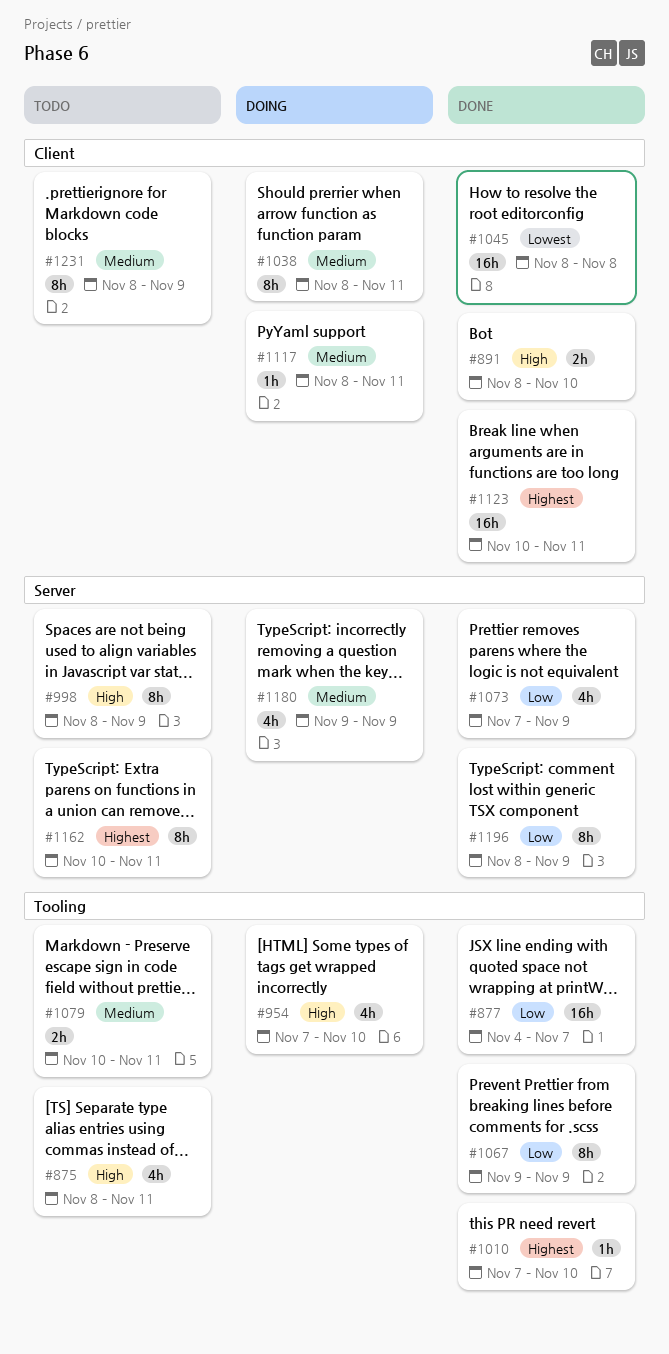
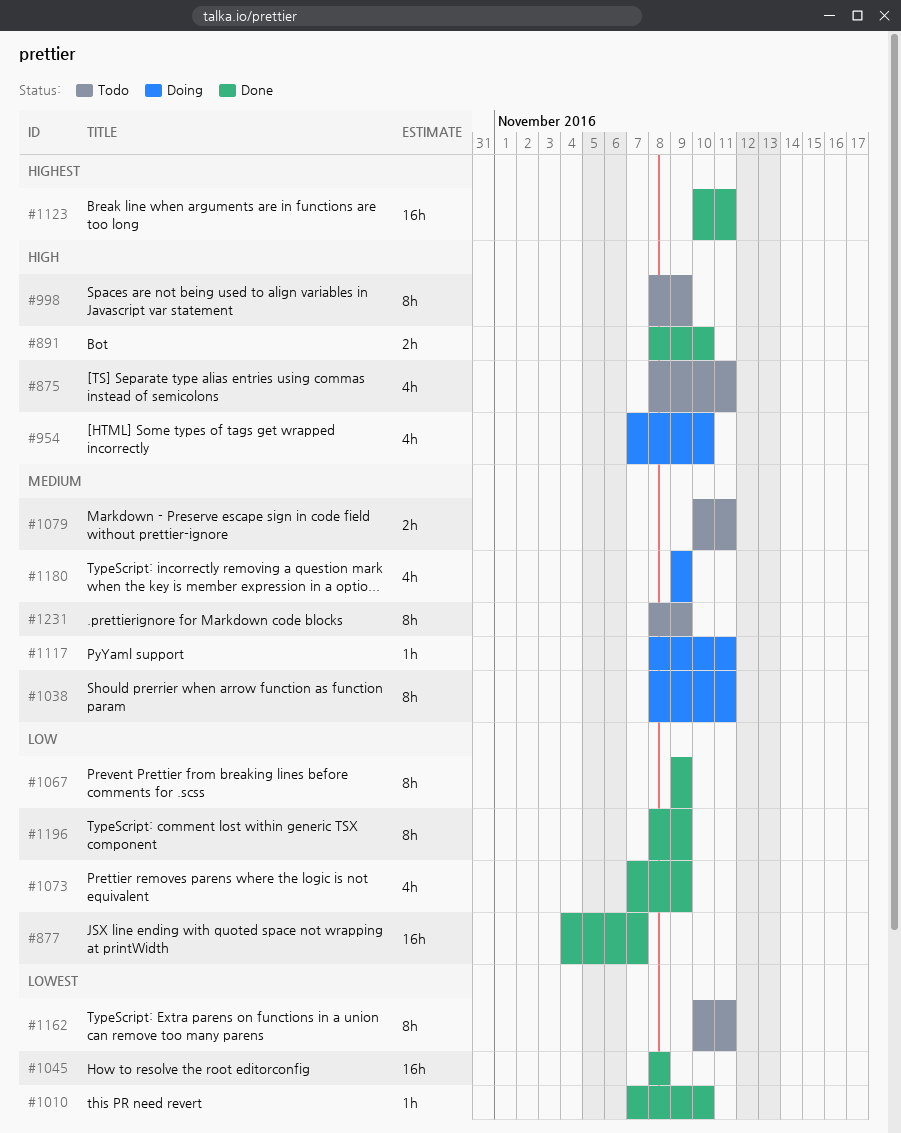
#1010, priority: Highest -> Lowest
#1162, priority: Highest -> Lowest

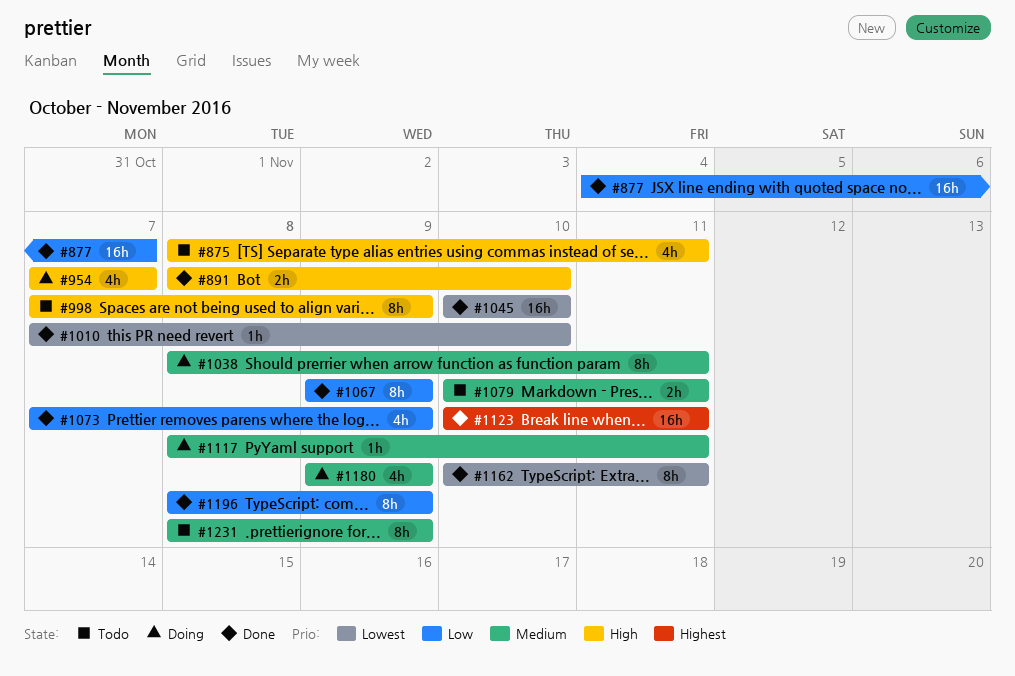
#954, due: Nov 10 -> Nov 7
#998, start: Nov 8 -> Nov 7
#1045, start: Nov 8 -> Nov 10
#1045, due: Nov 8 -> Nov 10
#1162, status: Todo -> Done

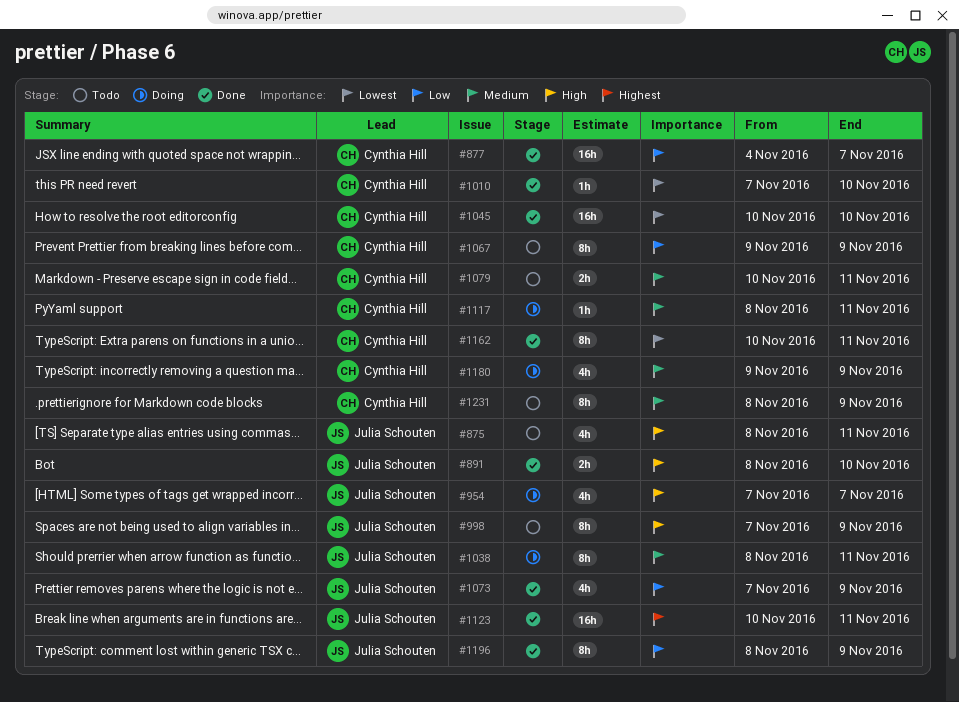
#1067, status: Done -> Todo

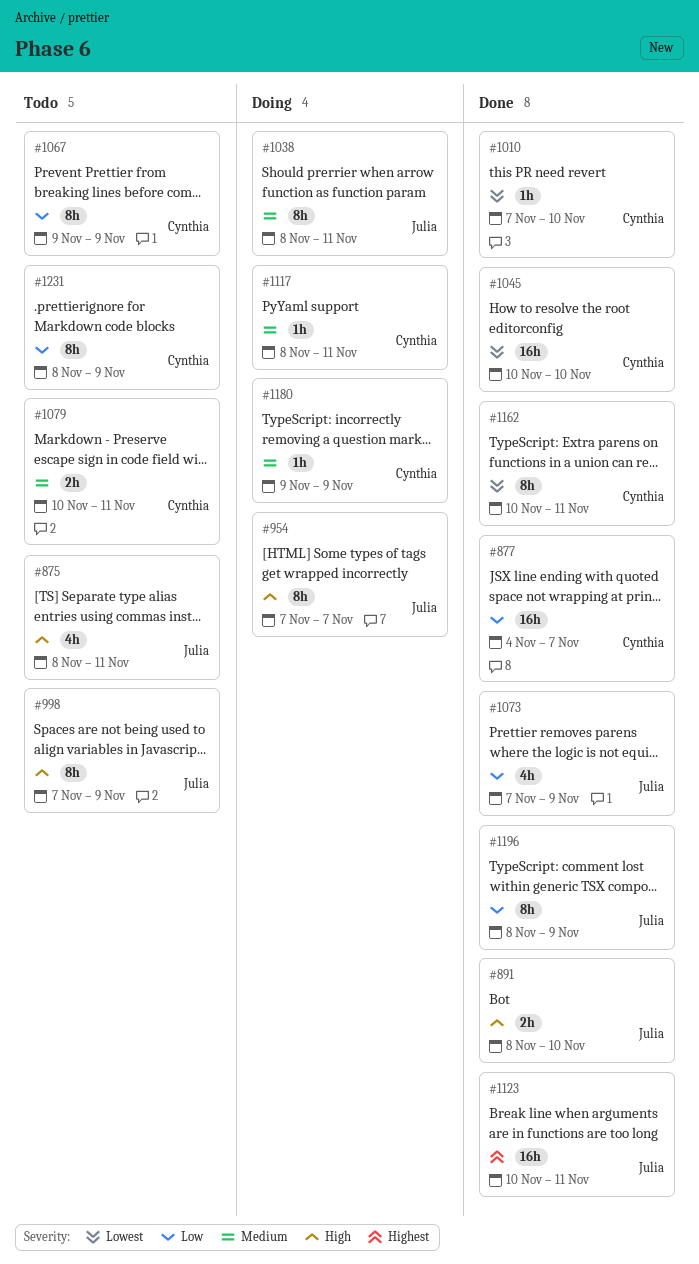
#954, estimate: 4h -> 8h
#1180, estimate: 4h -> 1h
#1231, priority: Medium -> Low

